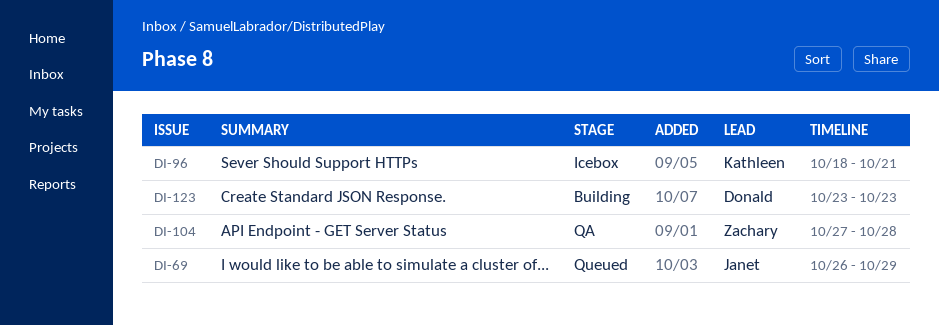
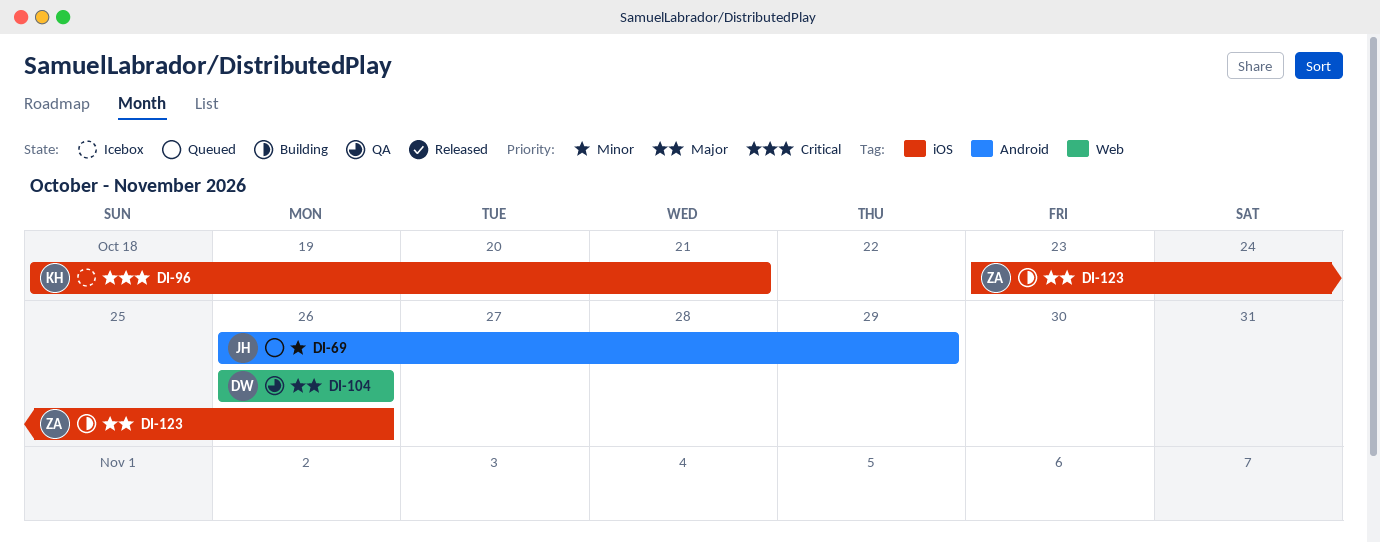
DI-104, owner: Zachary -> Donald
DI-104, start: Oct 27 -> Oct 26
DI-104, due: Oct 28 -> Oct 26
DI-123, owner: Donald -> Zachary
DI-123, due: Oct 23 -> Oct 26

